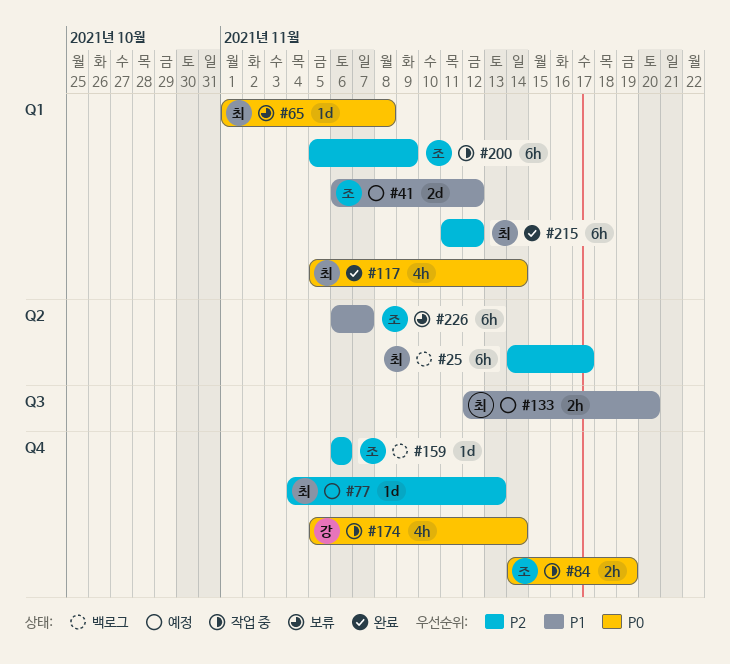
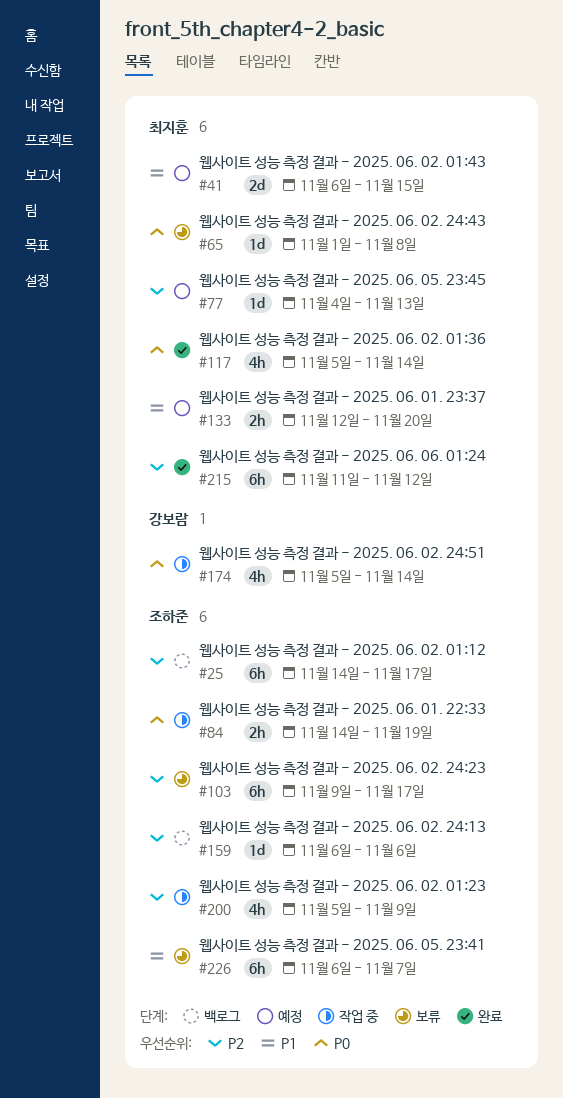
#25, owner: 최지훈 -> 조하준
#41, owner: 조하준 -> 최지훈
#41, due: Nov 12 -> Nov 15
#103: none -> present
#200, estimate: 6h -> 4h

